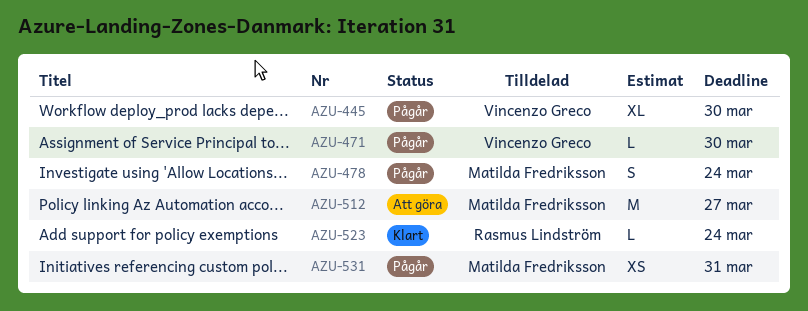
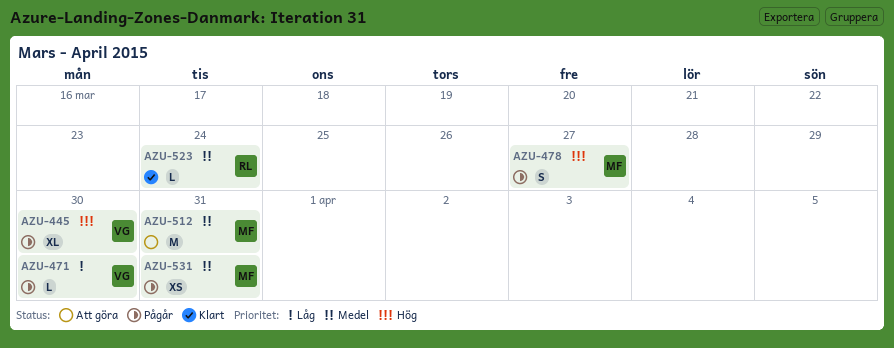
AZU-478, due: Mar 24 -> Mar 27
AZU-512, due: Mar 27 -> Mar 31

